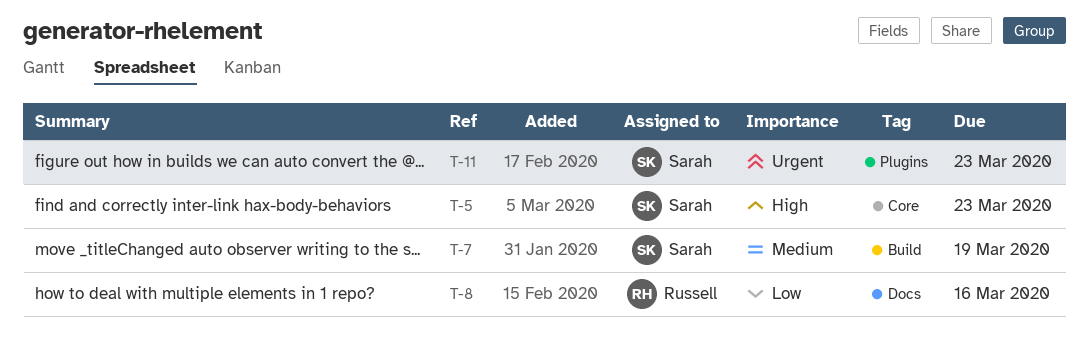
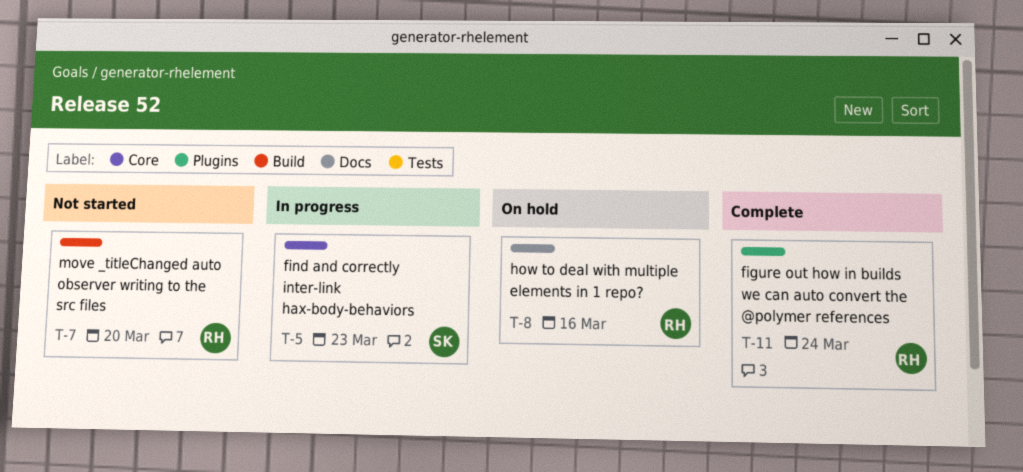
T-7, owner: Sarah -> Russell
T-7, due: Mar 19 -> Mar 20
T-11, owner: Sarah -> Russell
T-11, due: Mar 23 -> Mar 24

